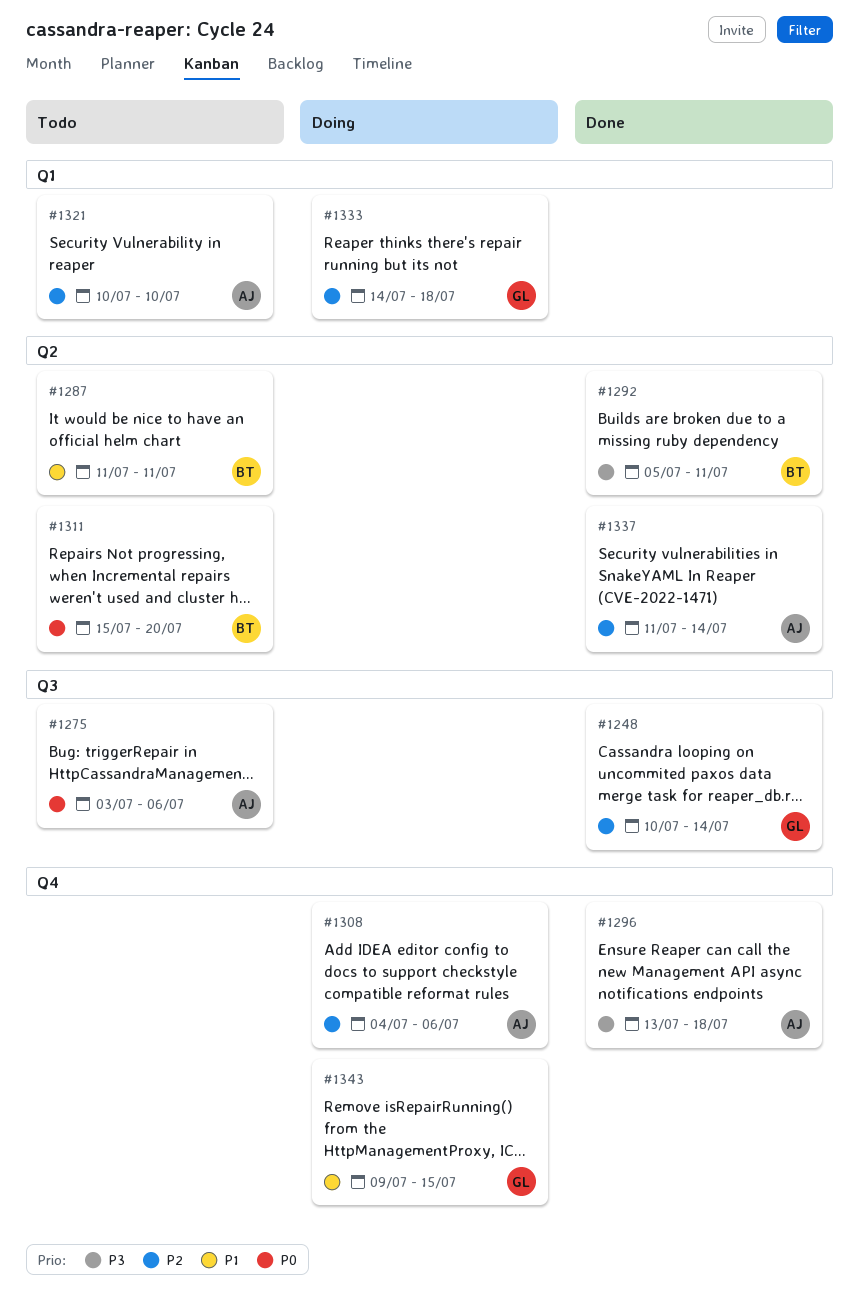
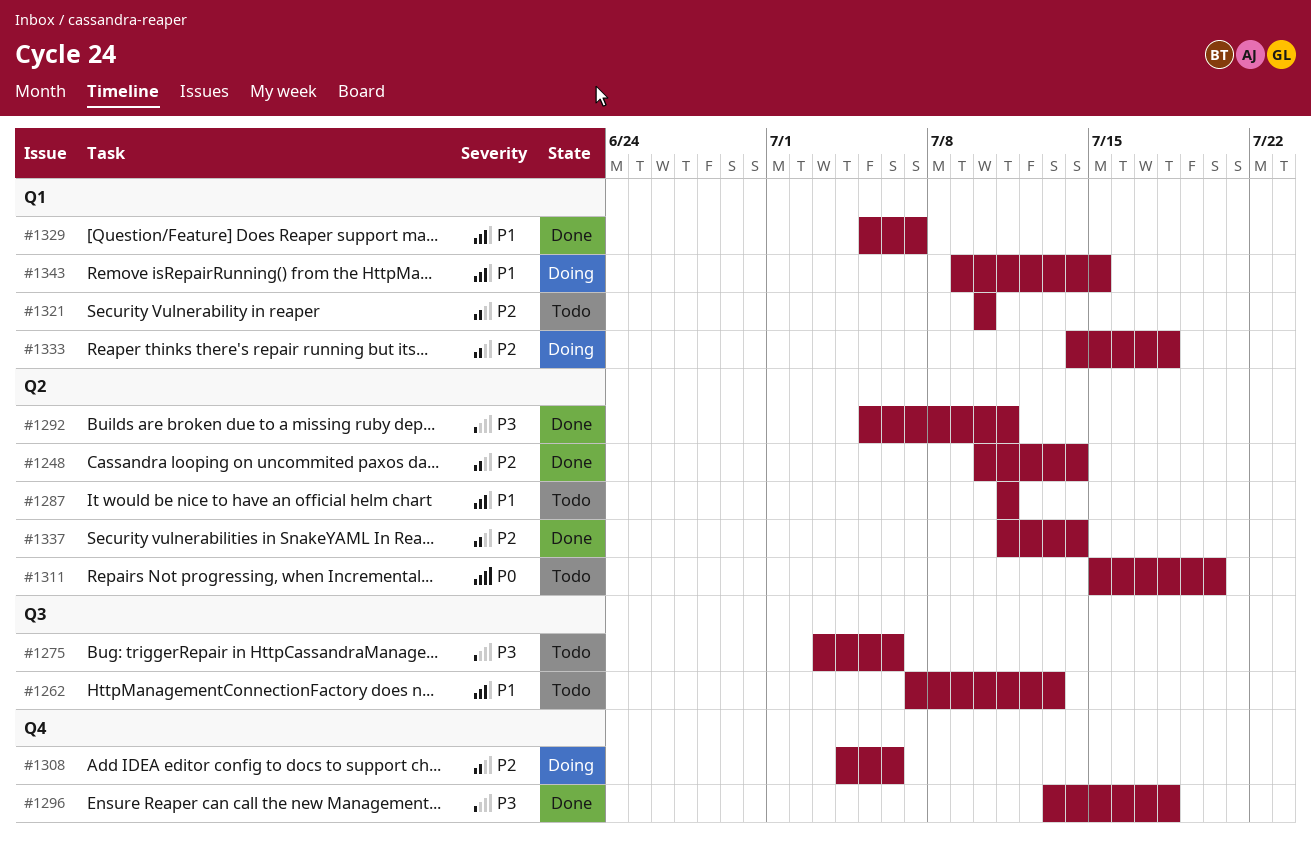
#1248, label: Q3 -> Q2
#1262: none -> present
#1275, priority: P0 -> P3
#1329: none -> present
#1343, label: Q4 -> Q1

